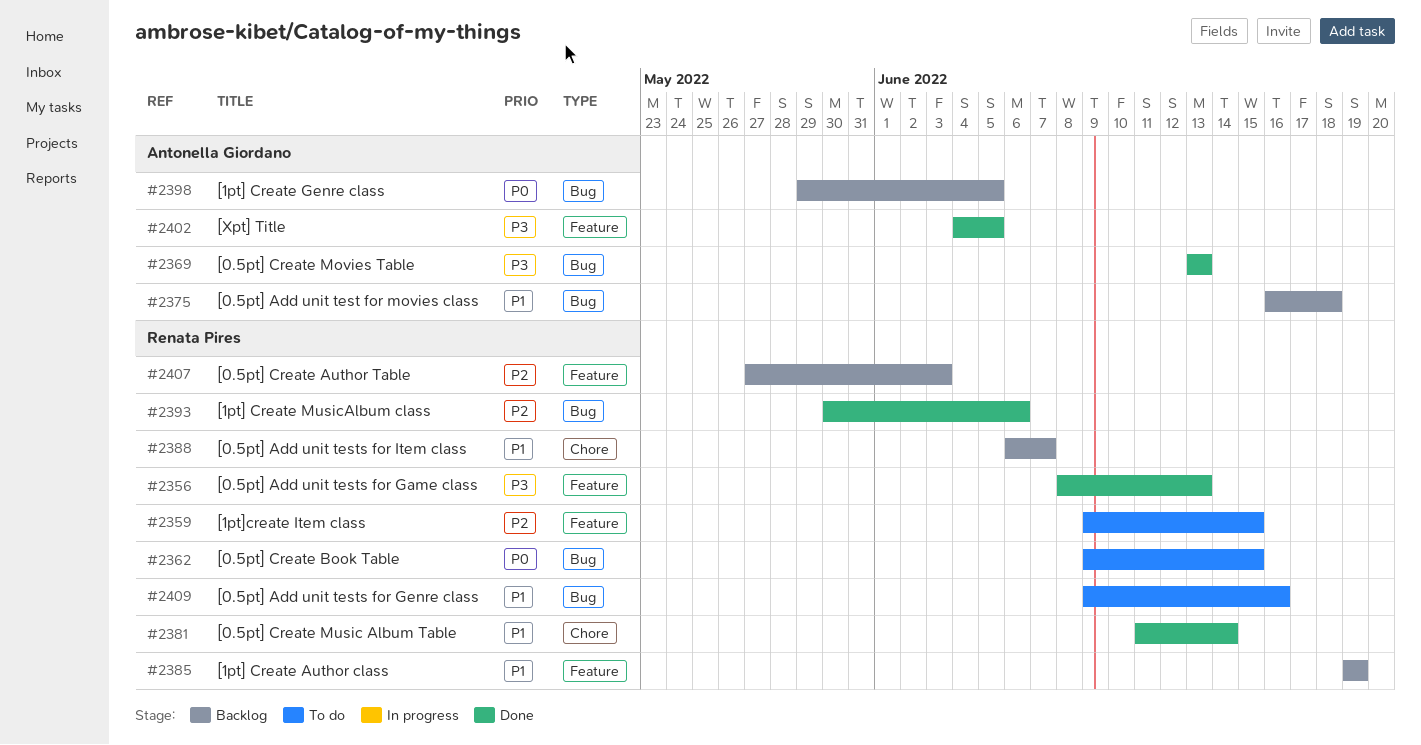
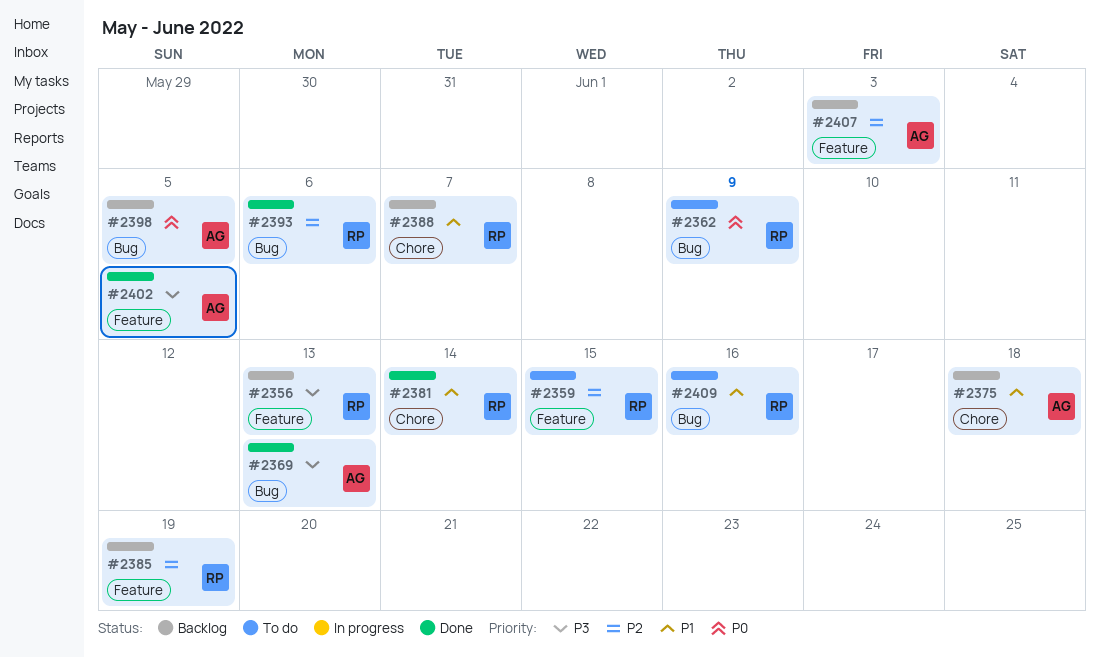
#2356, status: Done -> Backlog
#2362, due: Jun 15 -> Jun 9
#2375, label: Bug -> Chore
#2385, priority: P1 -> P2
#2407, owner: Renata Pires -> Antonella Giordano

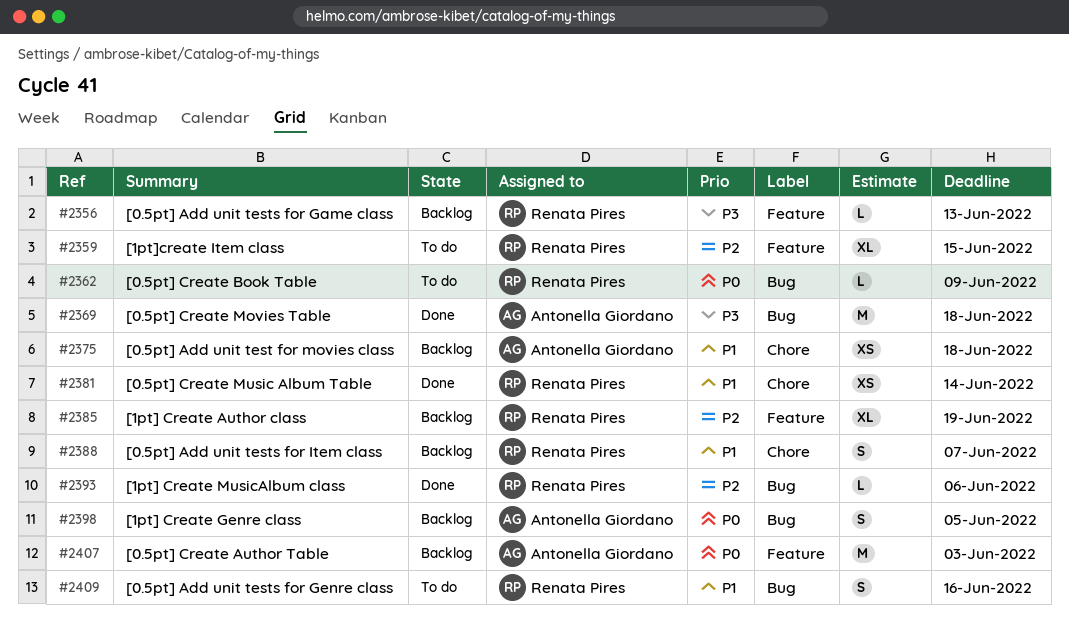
#2369, due: Jun 13 -> Jun 18
#2402: present -> none
#2407, priority: P2 -> P0

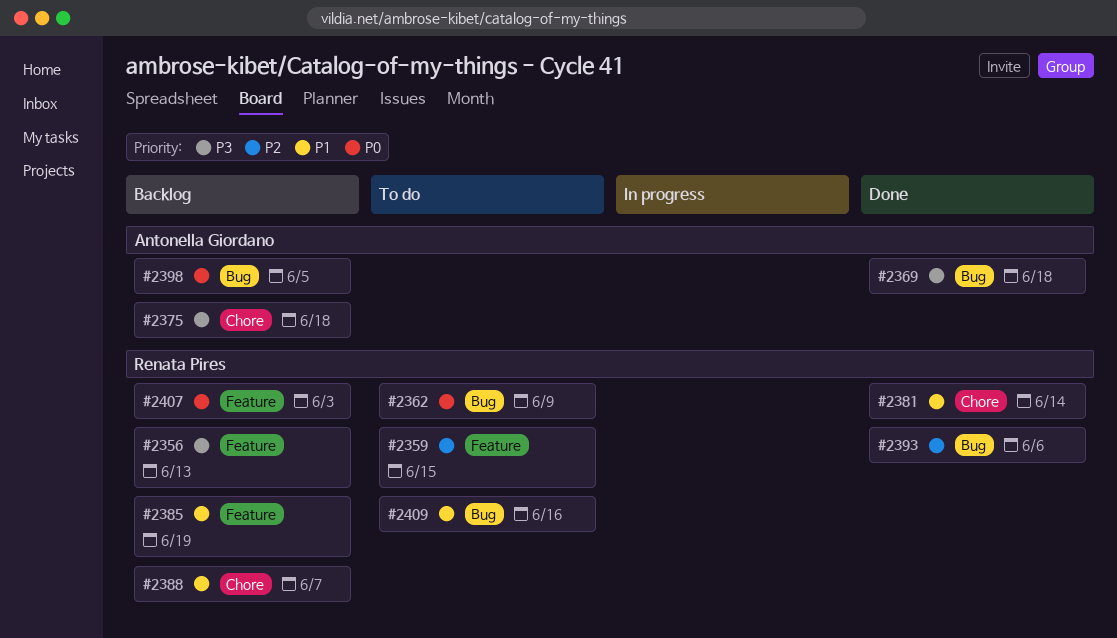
#2375, priority: P1 -> P3
#2385, priority: P2 -> P1
#2407, owner: Antonella Giordano -> Renata Pires

